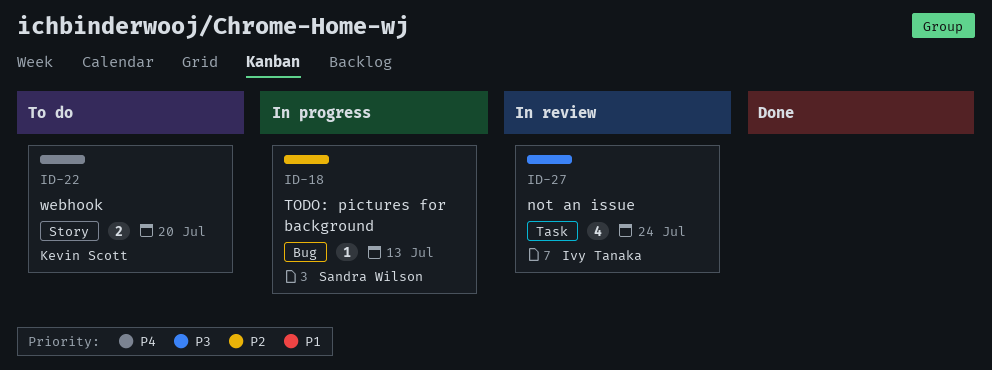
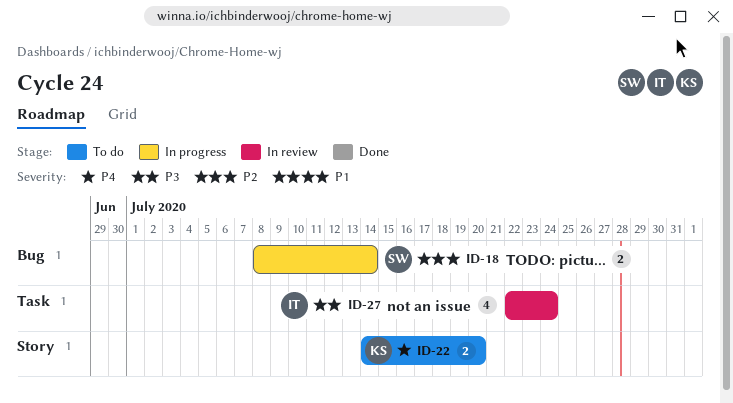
ID-18, estimate: 1 -> 2
ID-18, due: Jul 13 -> Jul 14

